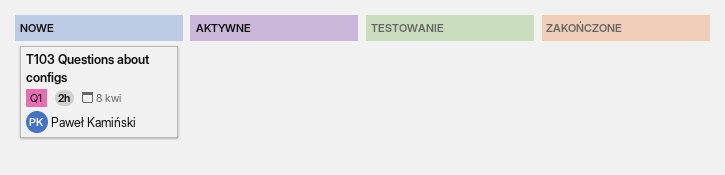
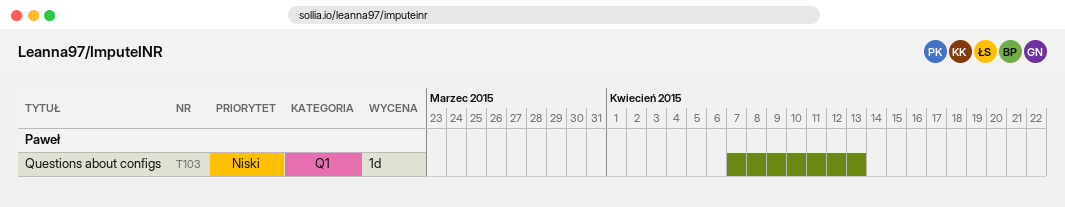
T103, estimate: 2h -> 1d
T103, due: Apr 8 -> Apr 13

